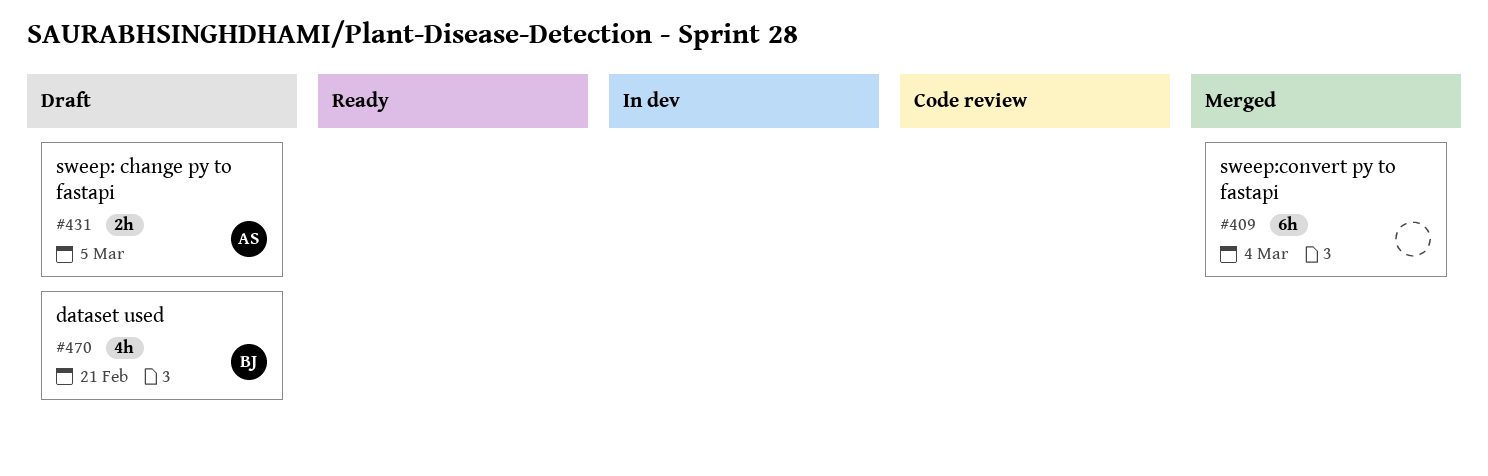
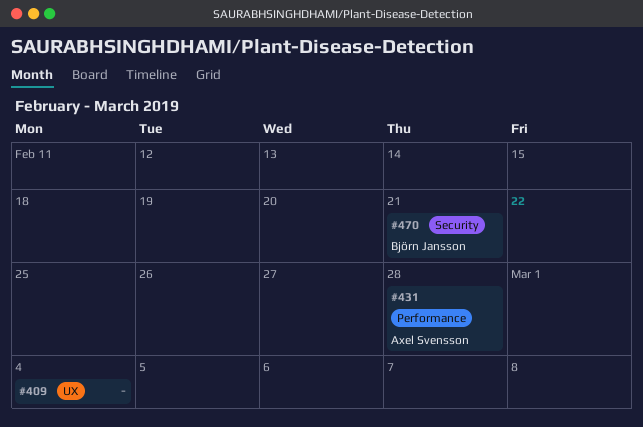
#431, due: Mar 5 -> Feb 28

